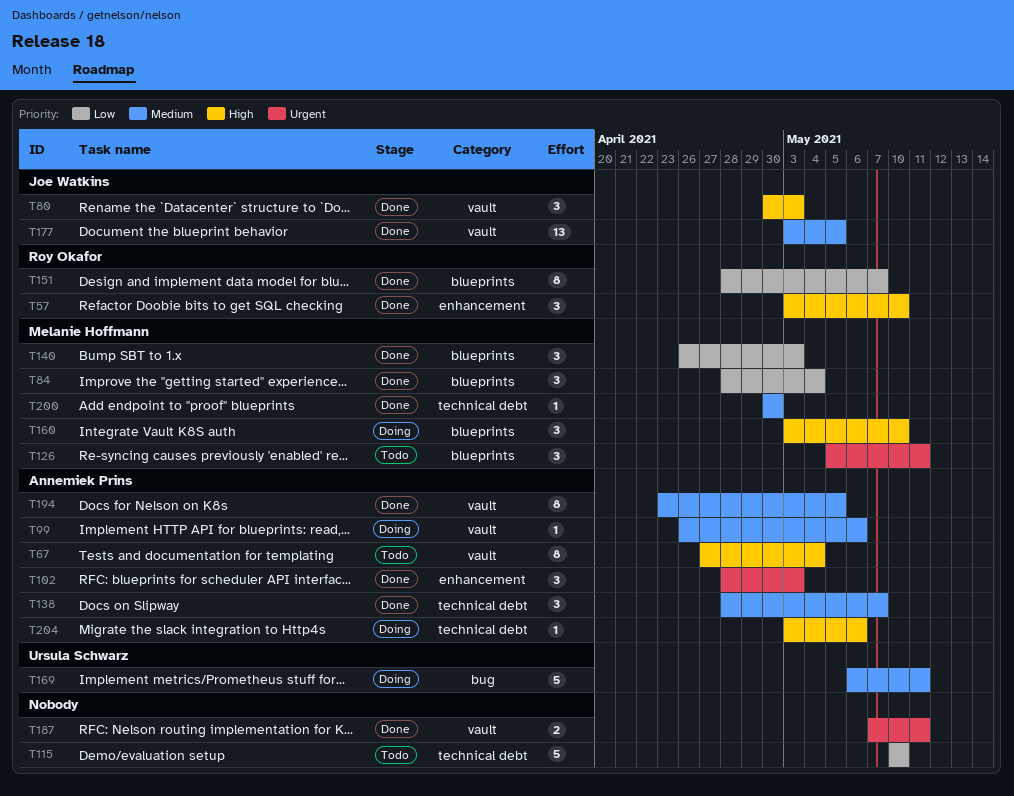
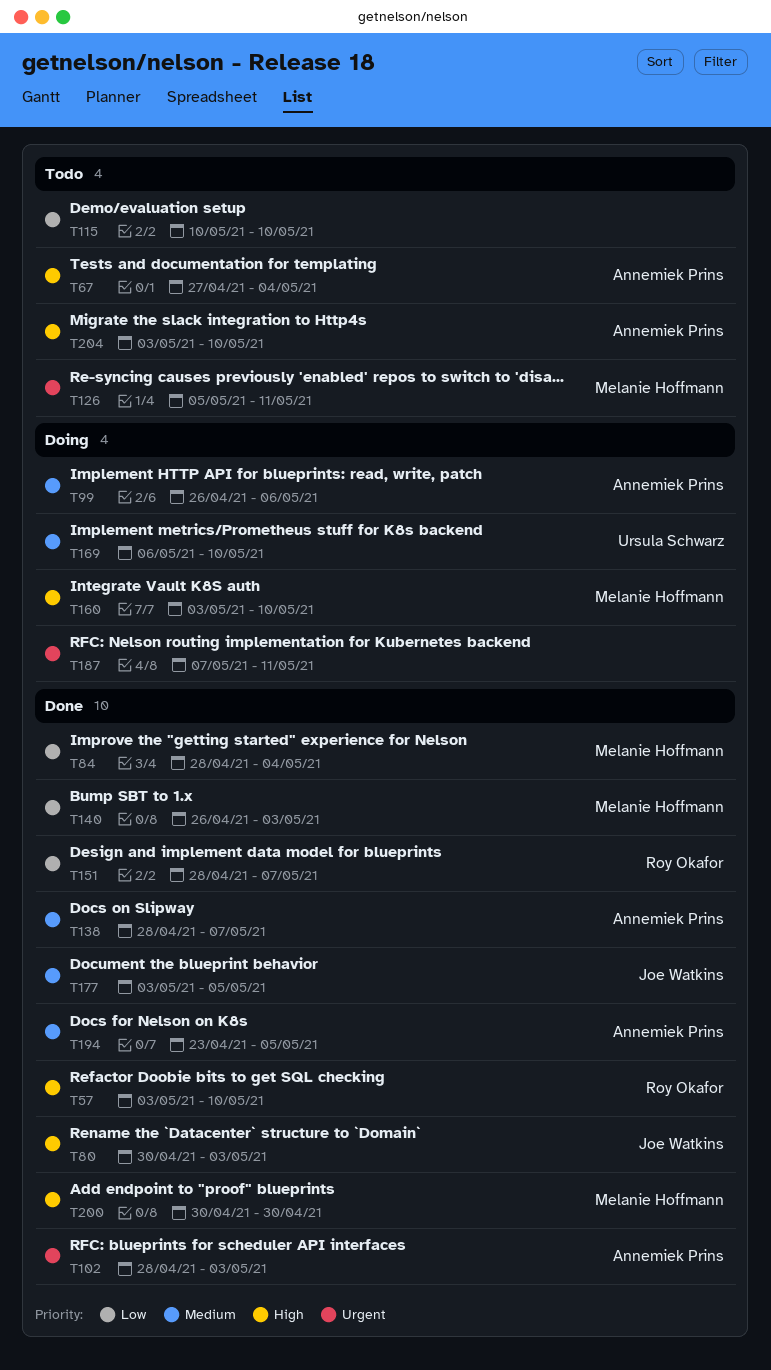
T169, due: May 11 -> May 10
T187, status: Done -> Doing
T200, priority: Medium -> High
T204, status: Doing -> Todo
T204, due: May 6 -> May 10

